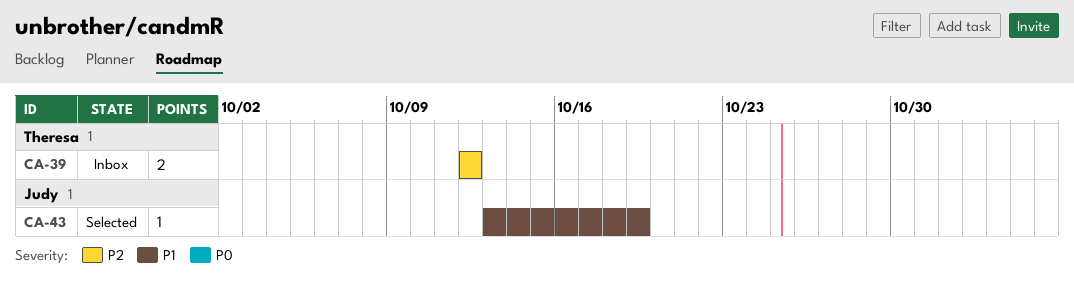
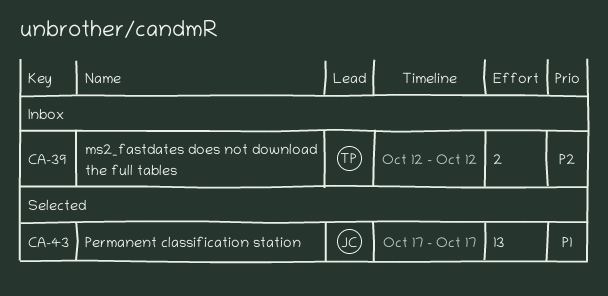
CA-43, estimate: 1 -> 13
CA-43, start: Oct 13 -> Oct 17
CA-43, due: Oct 19 -> Oct 17

